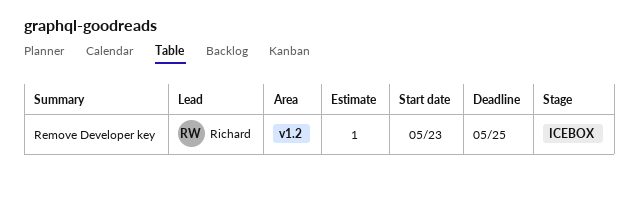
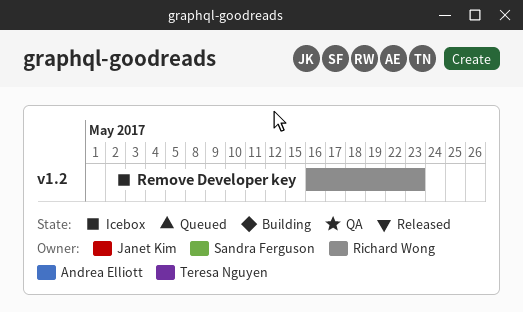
Remove Developer key, start: May 23 -> May 16
Remove Developer key, due: May 25 -> May 23

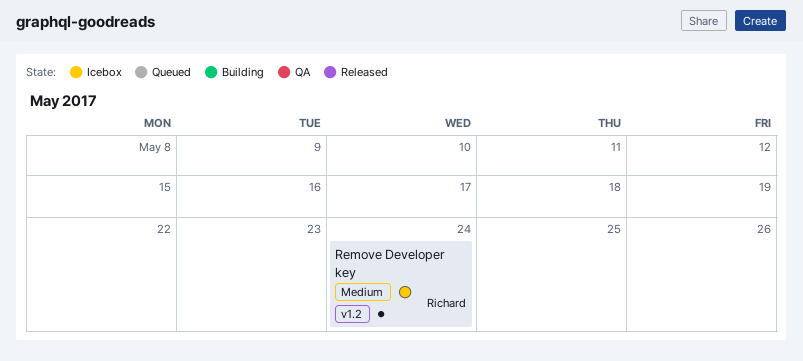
Remove Developer key, due: May 23 -> May 24

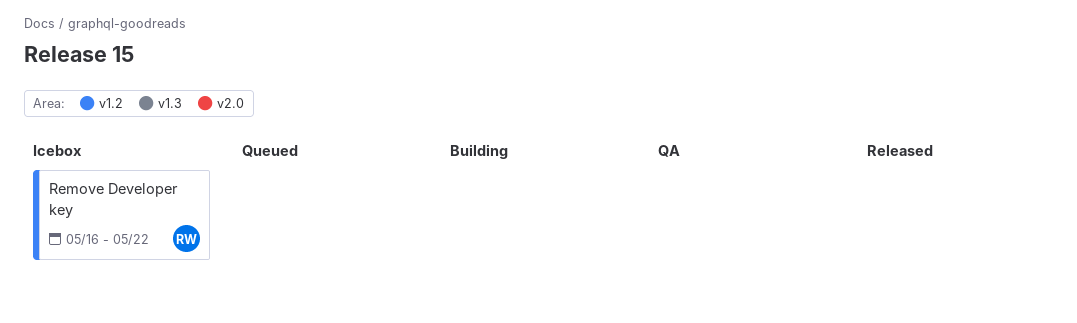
Remove Developer key, due: May 24 -> May 22

